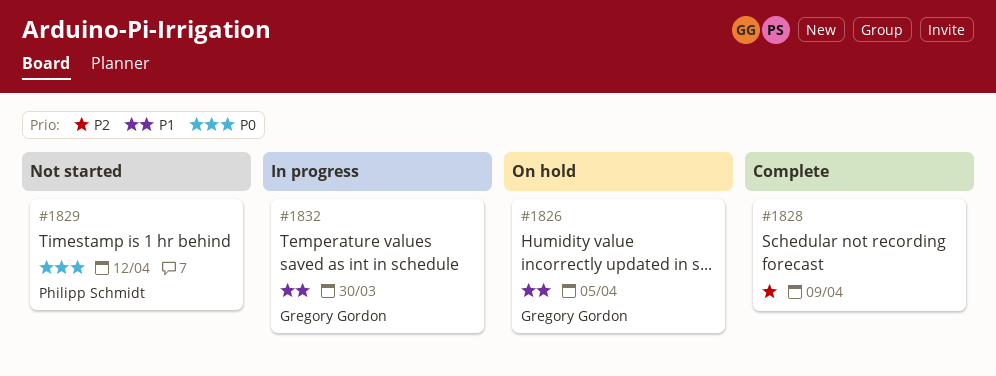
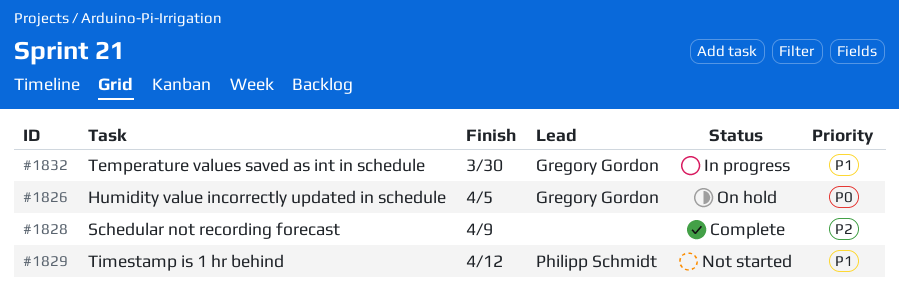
#1826, priority: P1 -> P0
#1829, priority: P0 -> P1

